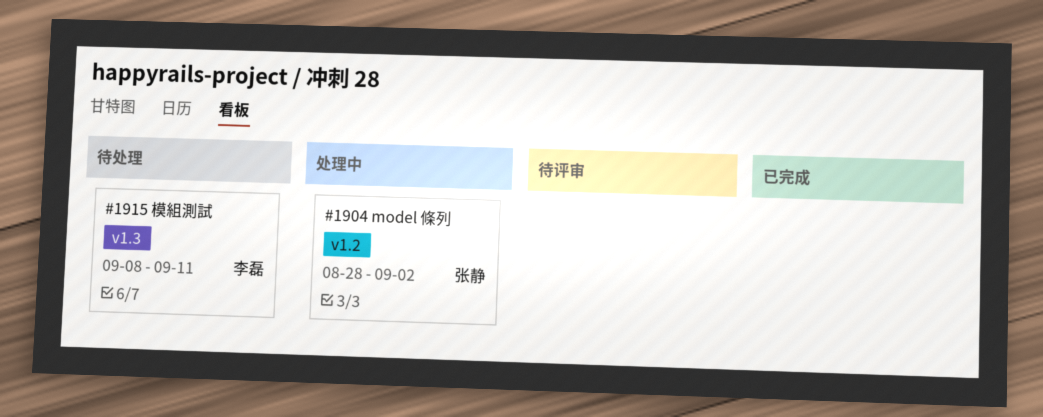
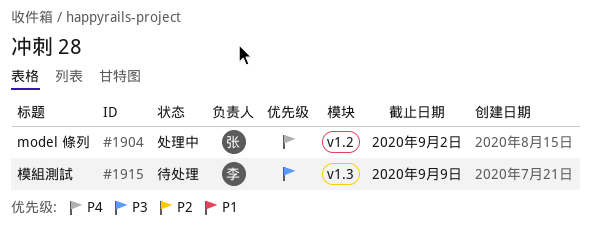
#1915, due: Sep 11 -> Sep 9

